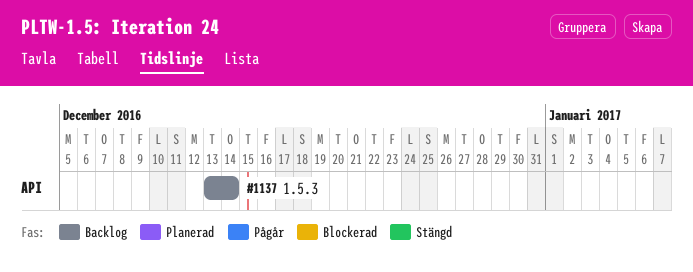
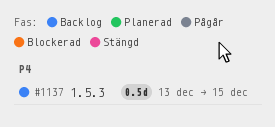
#1137, due: Dec 14 -> Dec 15

